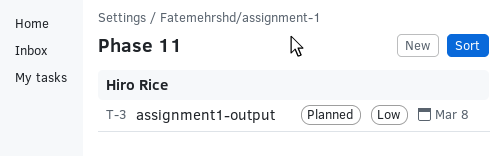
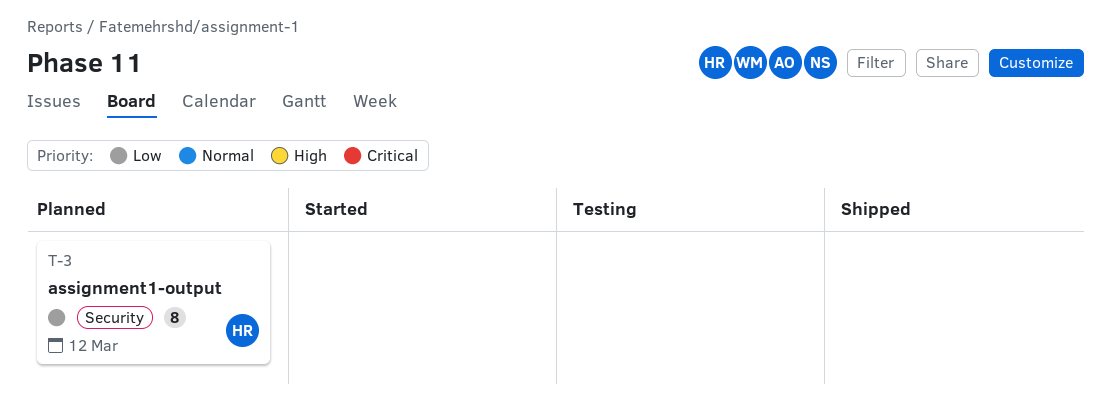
T-3, due: Mar 8 -> Mar 12

